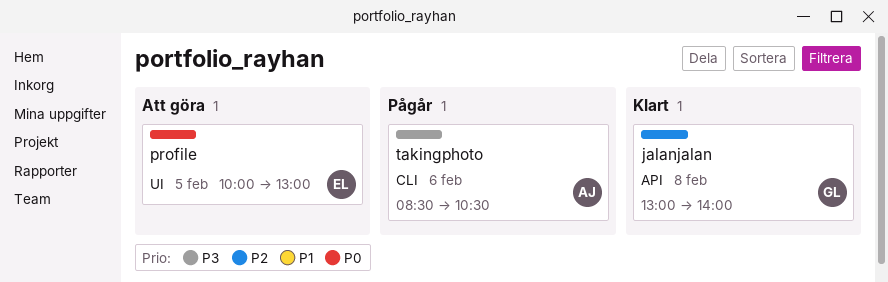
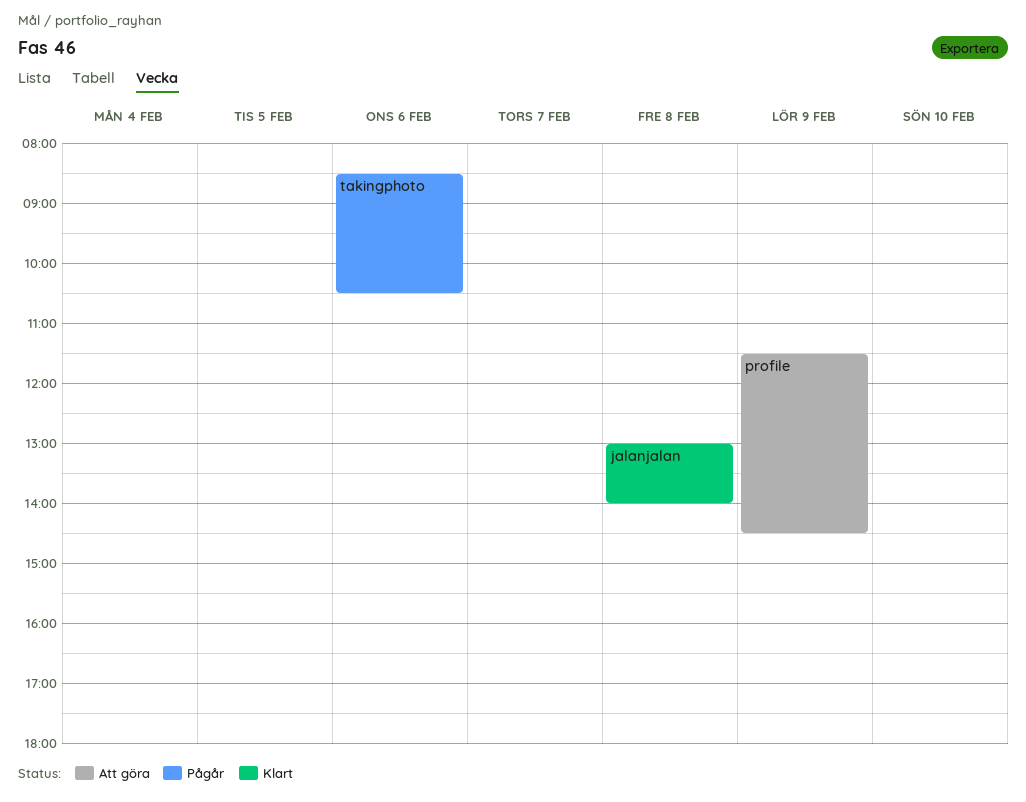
profile, day: Feb 5 -> Feb 9
profile, begins: 10:00 -> 11:30
profile, ends: 13:00 -> 14:30

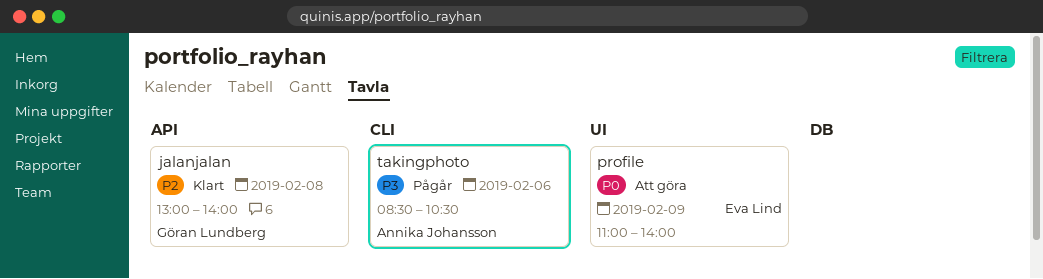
profile, begins: 11:30 -> 11:00
profile, ends: 14:30 -> 14:00

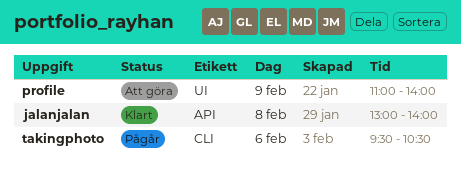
takingphoto, begins: 08:30 -> 09:30

